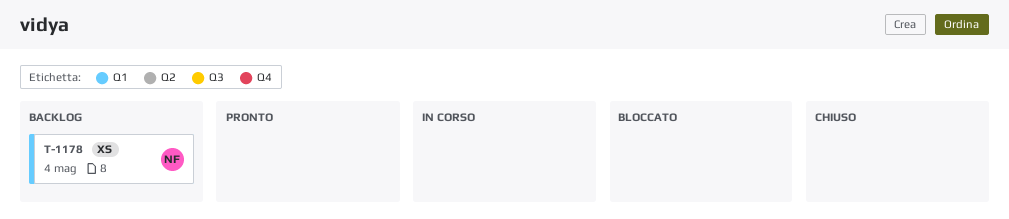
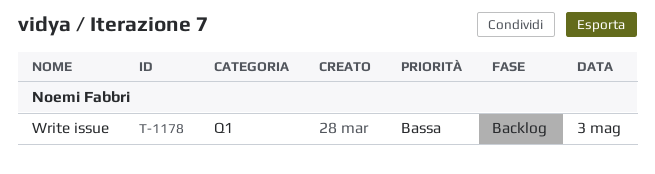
T-1178, day: May 4 -> May 3

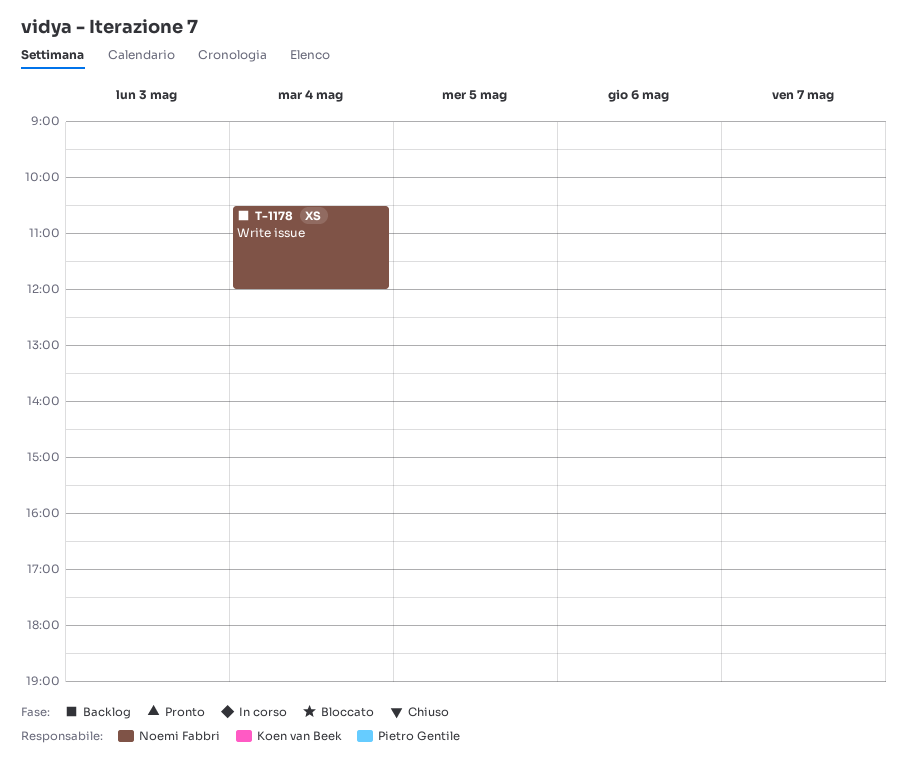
T-1178, day: May 3 -> May 4

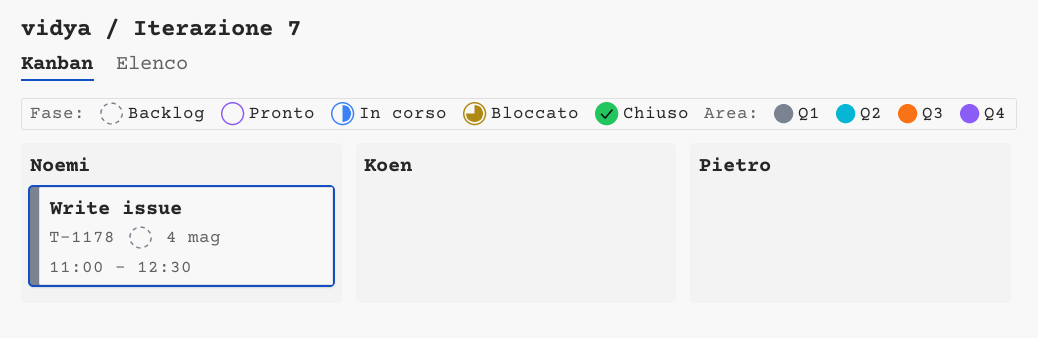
T-1178, begins: 10:30 -> 11:00
T-1178, ends: 12:00 -> 12:30

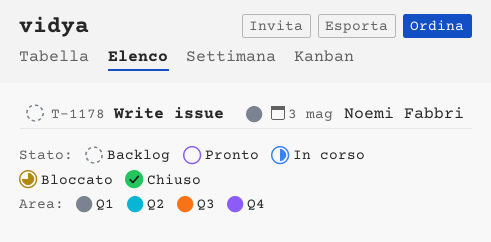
T-1178, day: May 4 -> May 3

